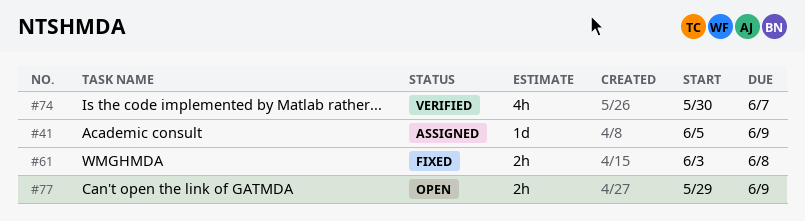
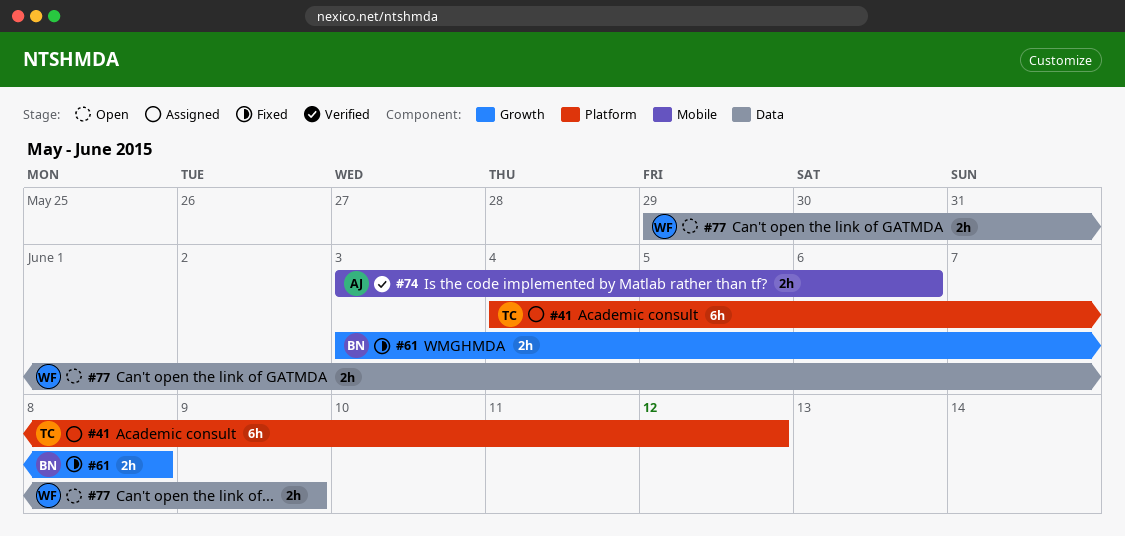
#41, estimate: 1d -> 6h
#41, start: Jun 5 -> Jun 4
#41, due: Jun 9 -> Jun 12
#74, estimate: 4h -> 2h
#74, start: May 30 -> Jun 3
#74, due: Jun 7 -> Jun 6

